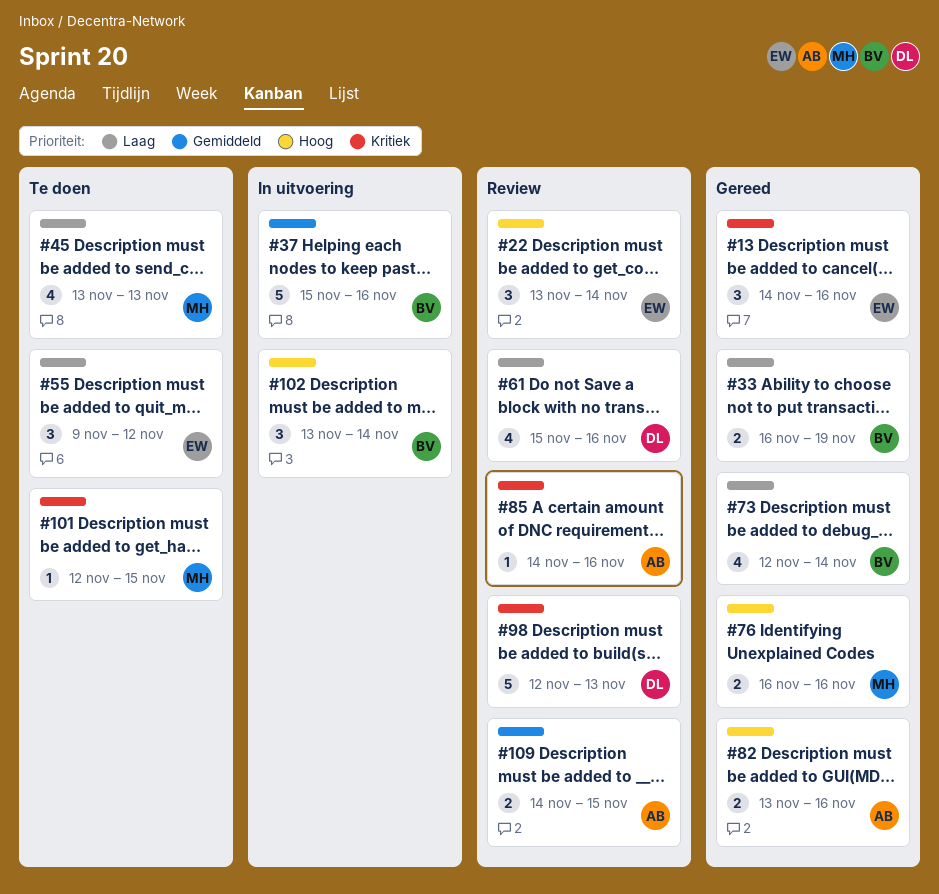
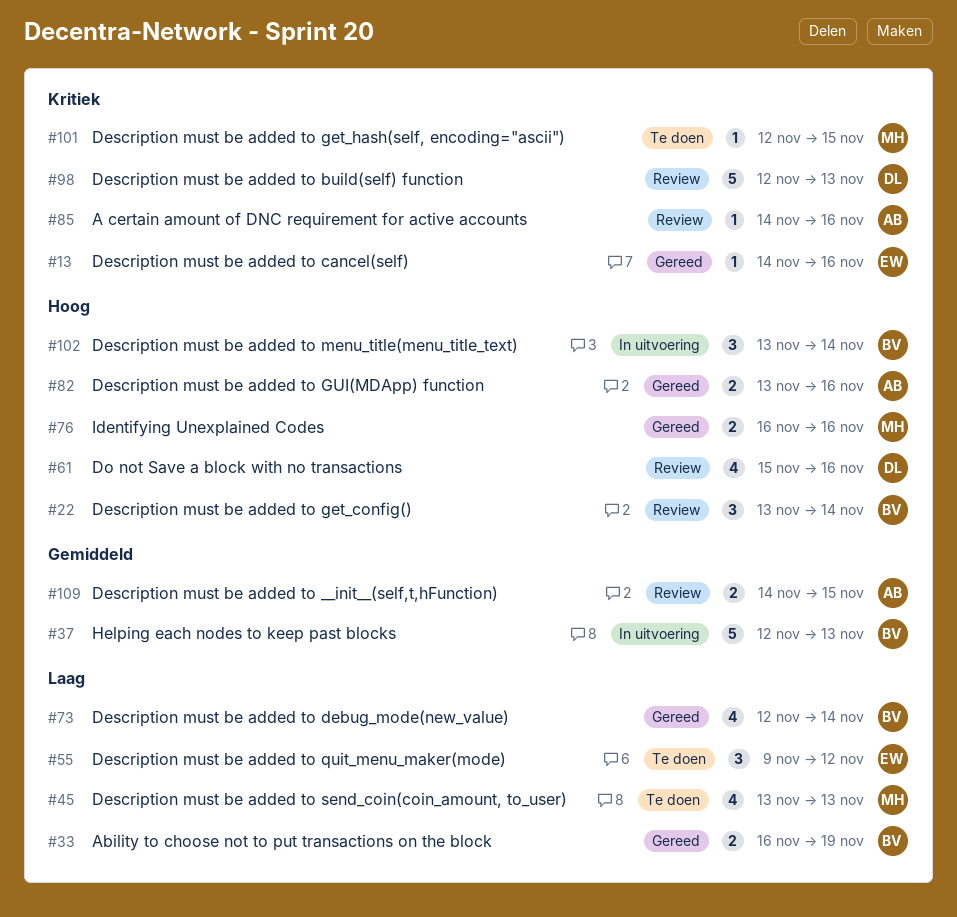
#13, estimate: 3 -> 1
#22, owner: EW -> BV
#37, start: Nov 15 -> Nov 12
#37, due: Nov 16 -> Nov 13
#61, priority: Laag -> Hoog

